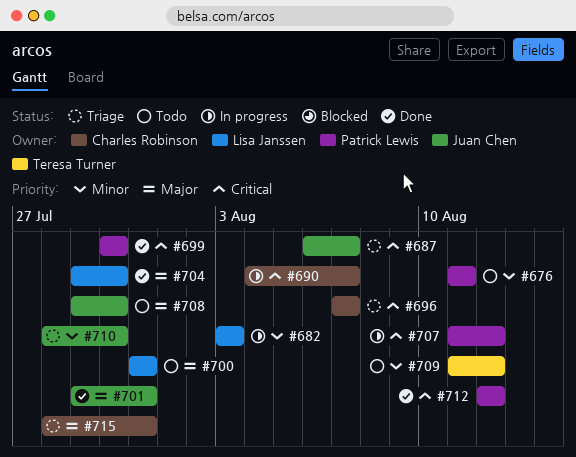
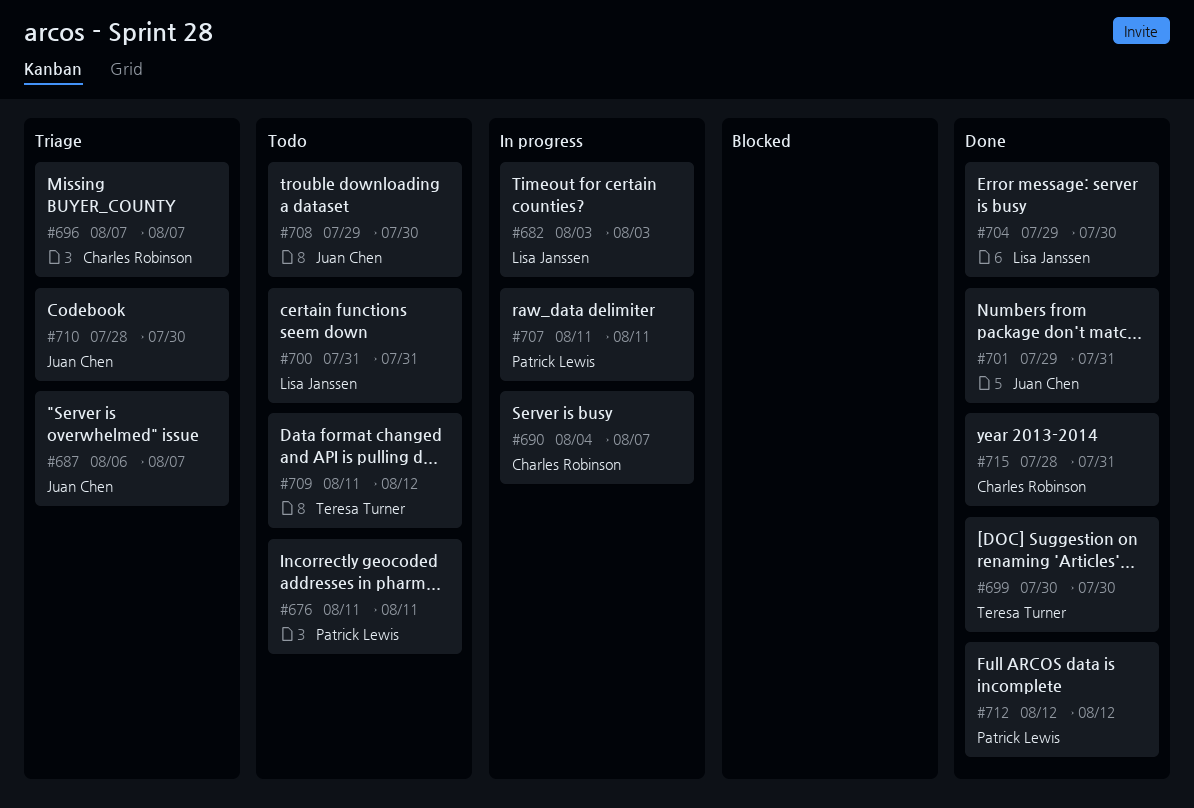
#699, owner: Patrick Lewis -> Teresa Turner
#707, due: Aug 12 -> Aug 11
#715, status: Triage -> Done

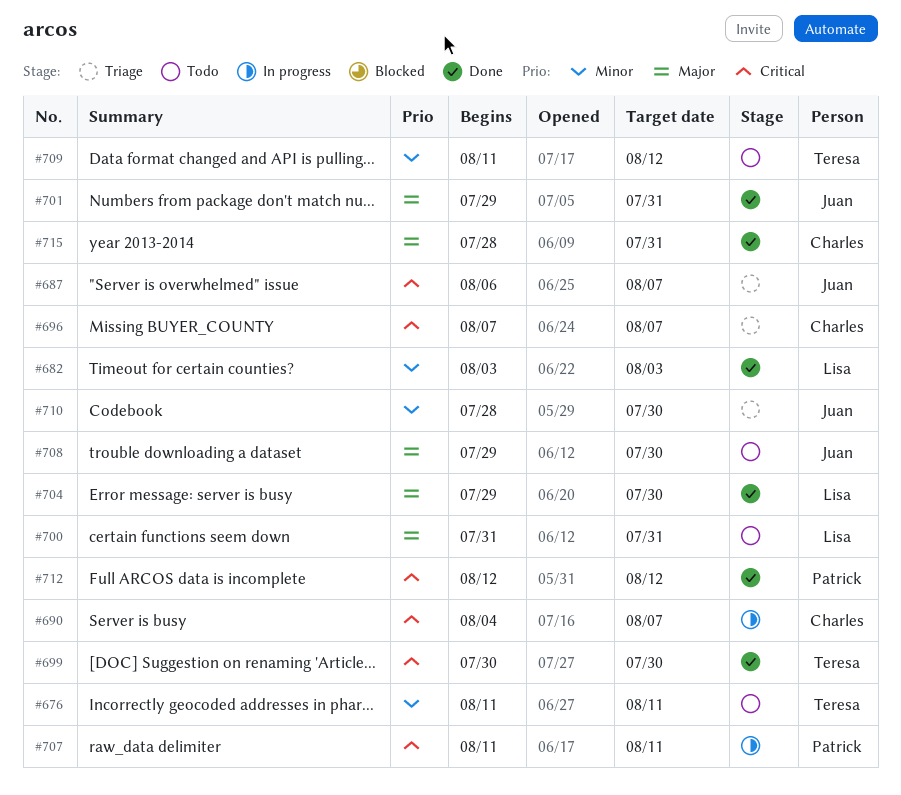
#676, owner: Patrick Lewis -> Teresa Turner
#682, status: In progress -> Done

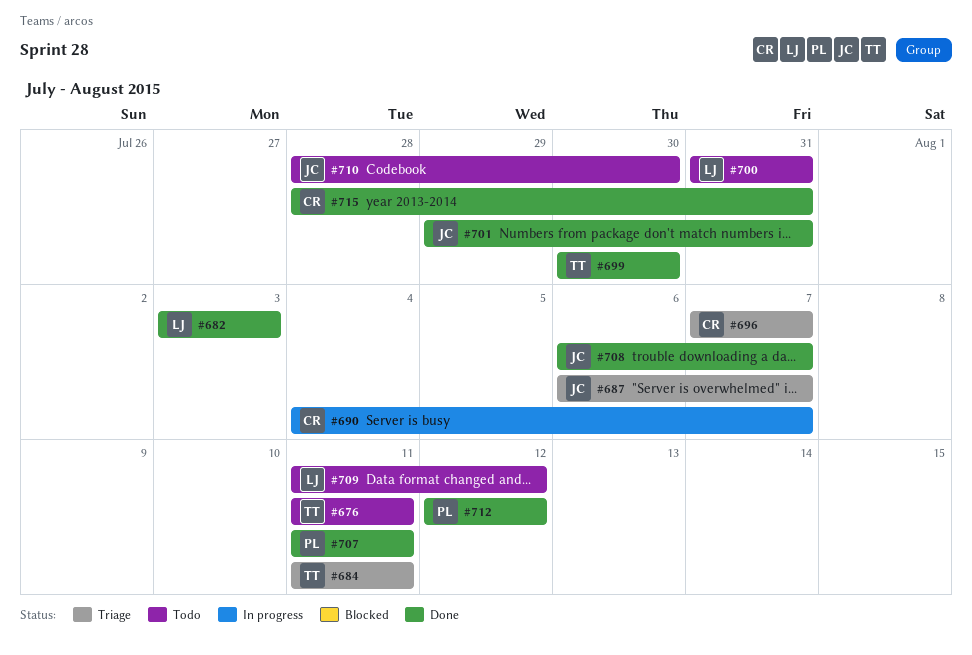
#684: none -> present
#704: present -> none
#707, status: In progress -> Done
#708, status: Todo -> Done
#708, start: Jul 29 -> Aug 6
#708, due: Jul 30 -> Aug 7
#709, owner: Teresa -> Lisa
#710, status: Triage -> Todo

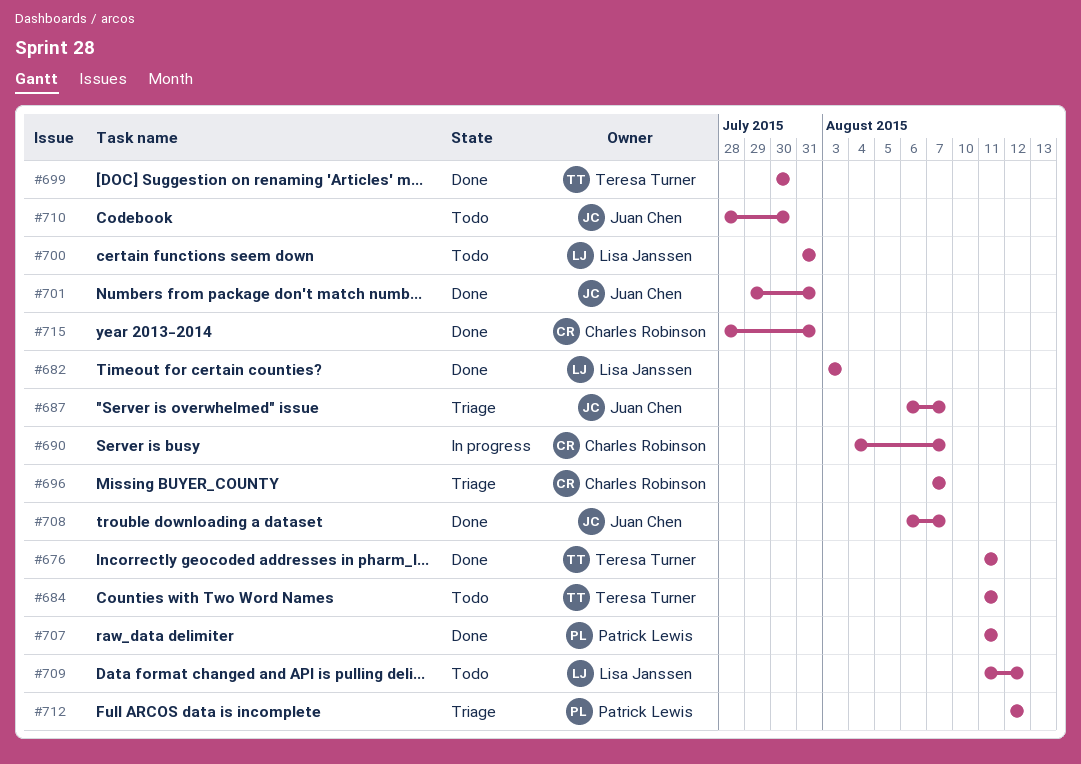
#676, status: Todo -> Done
#684, status: Triage -> Todo
#712, status: Done -> Triage

